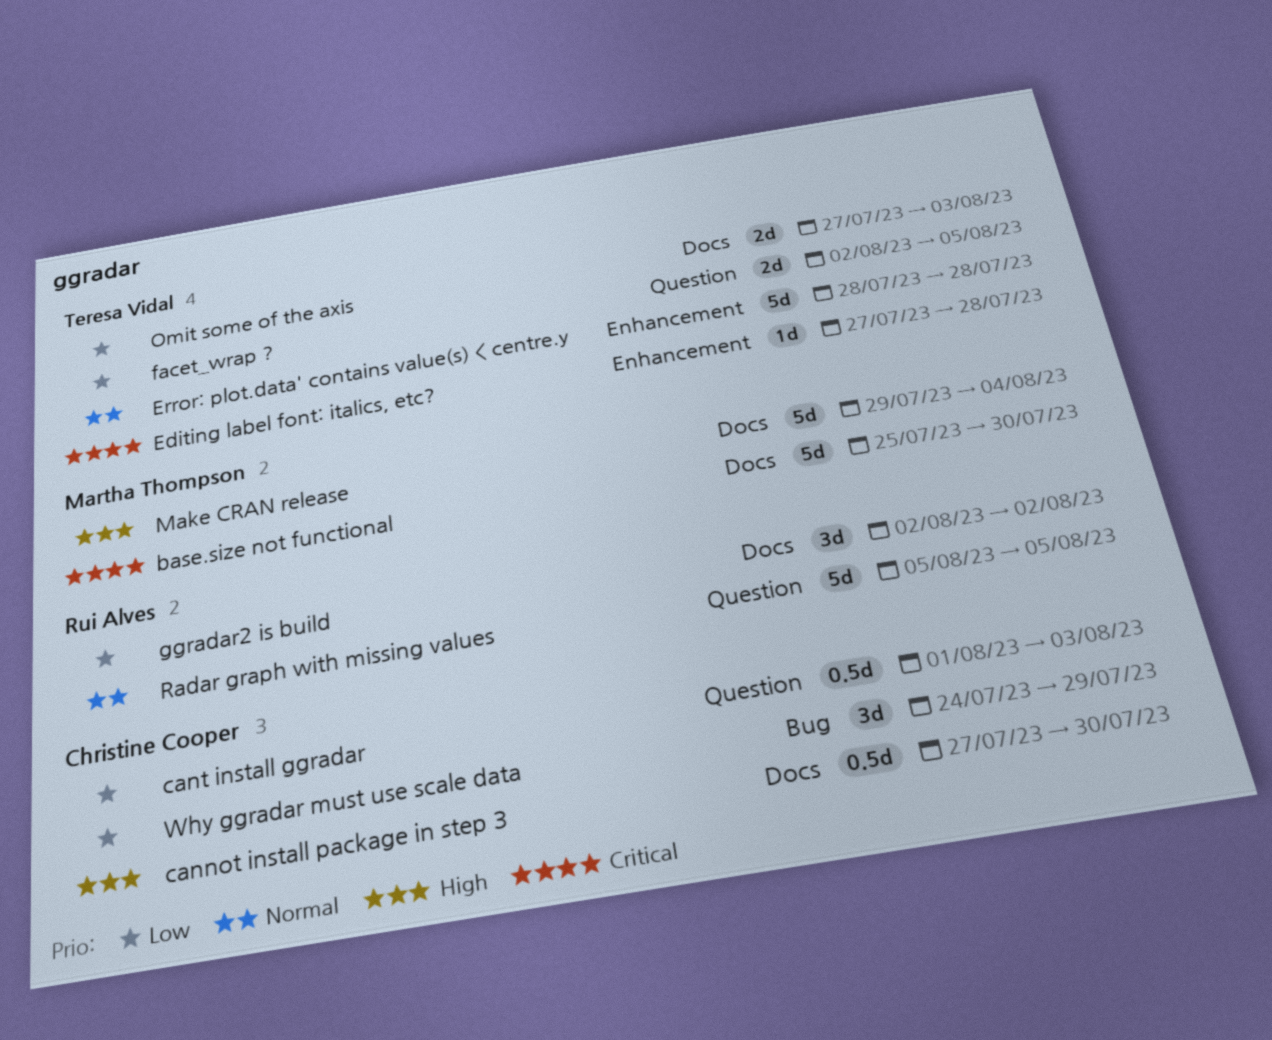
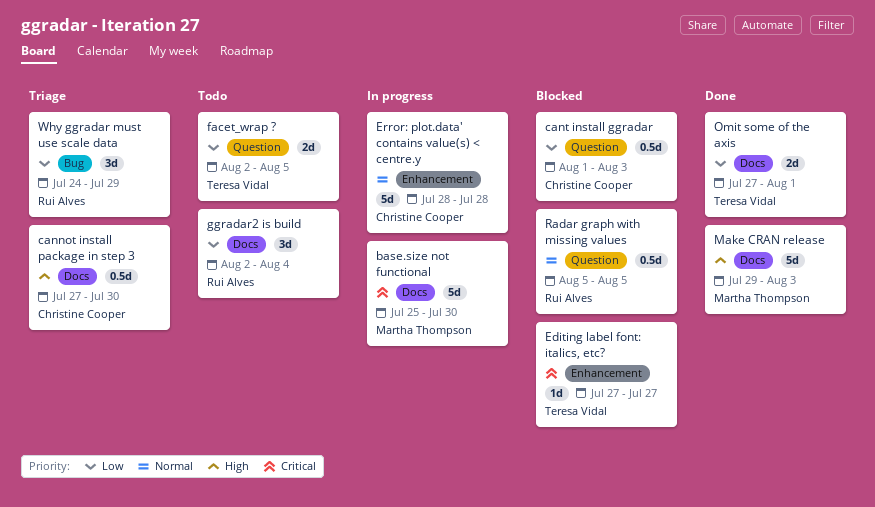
Editing label font: italics, etc?, due: Jul 28 -> Jul 27
Error: plot.data' contains value(s) < centre.y, owner: Teresa Vidal -> Christine Cooper
ggradar2 is build, due: Aug 2 -> Aug 4
Make CRAN release, due: Aug 4 -> Aug 3
Omit some of the axis, due: Aug 3 -> Aug 1
Radar graph with missing values, estimate: 5d -> 0.5d
Why ggradar must use scale data, owner: Christine Cooper -> Rui Alves

